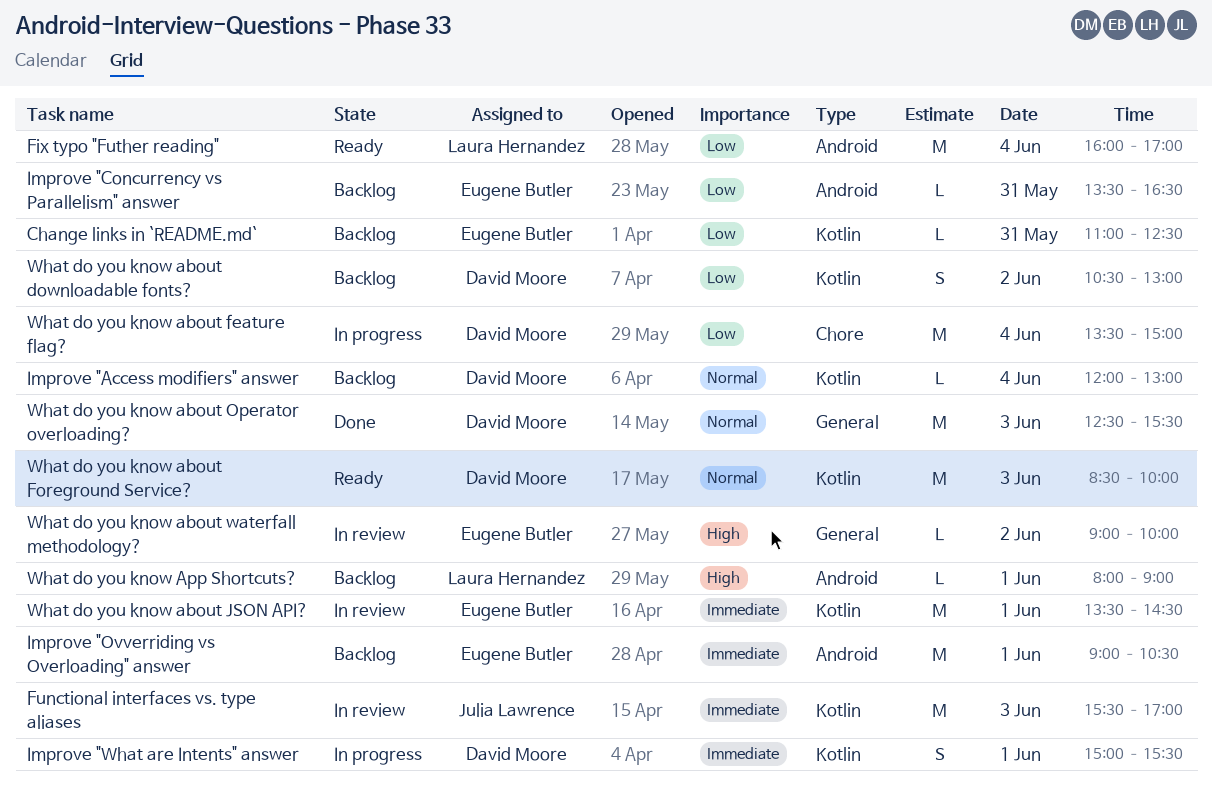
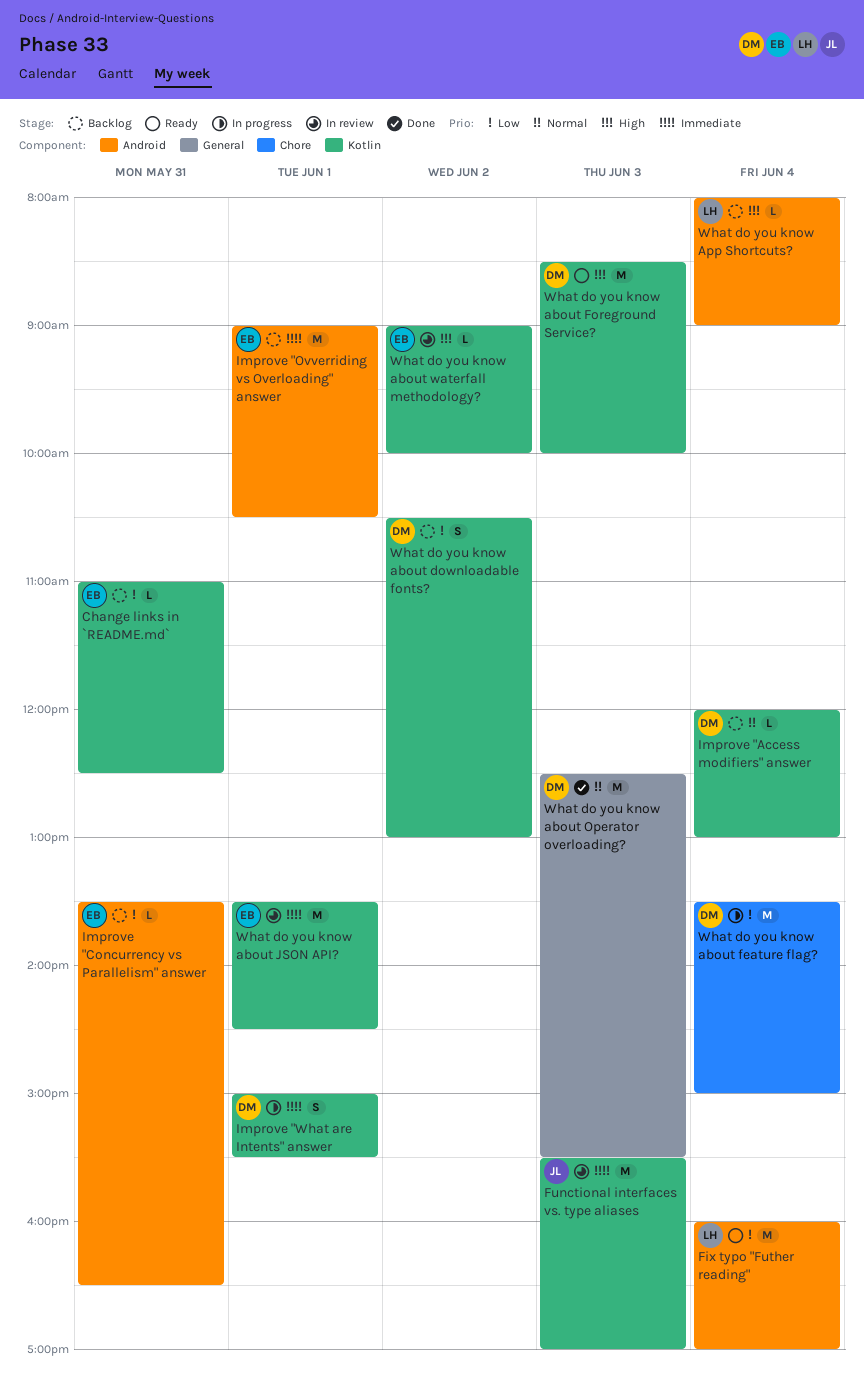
What do you know about Foreground Service?, priority: Normal -> High
What do you know about waterfall methodology?, label: General -> Kotlin
What do you know App Shortcuts?, day: Jun 1 -> Jun 4

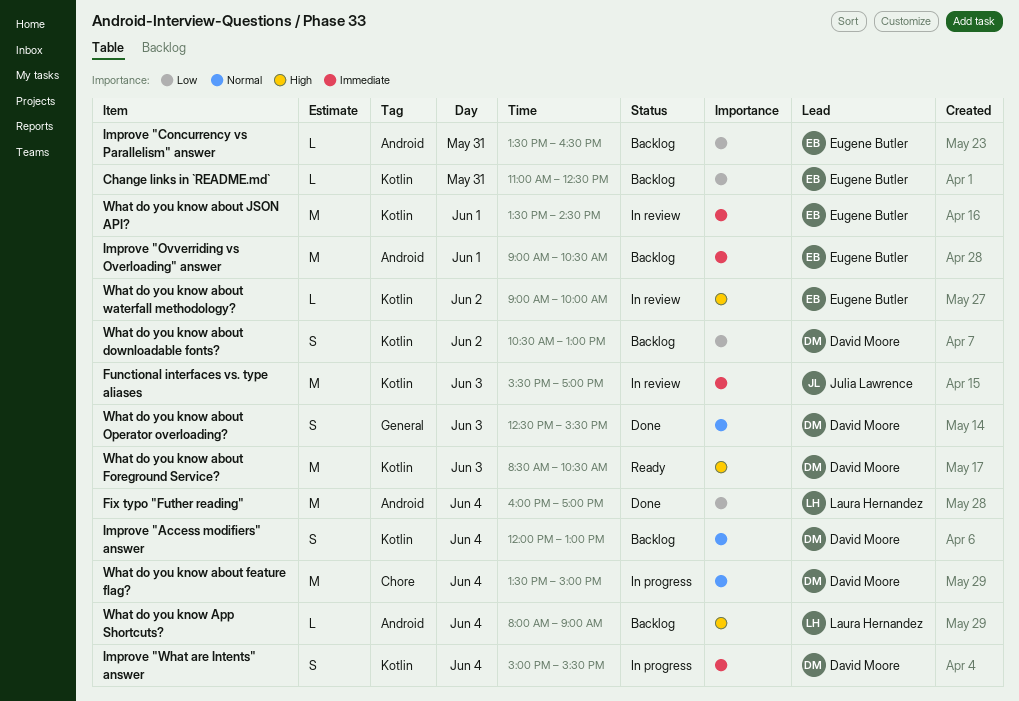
Fix typo "Futher reading", status: Ready -> Done
Improve "Access modifiers" answer, estimate: L -> S
Improve "What are Intents" answer, day: Jun 1 -> Jun 4
What do you know about feature flag?, priority: Low -> Normal
What do you know about Foreground Service?, ends: 10:00 -> 10:30
What do you know about Operator overloading?, estimate: M -> S

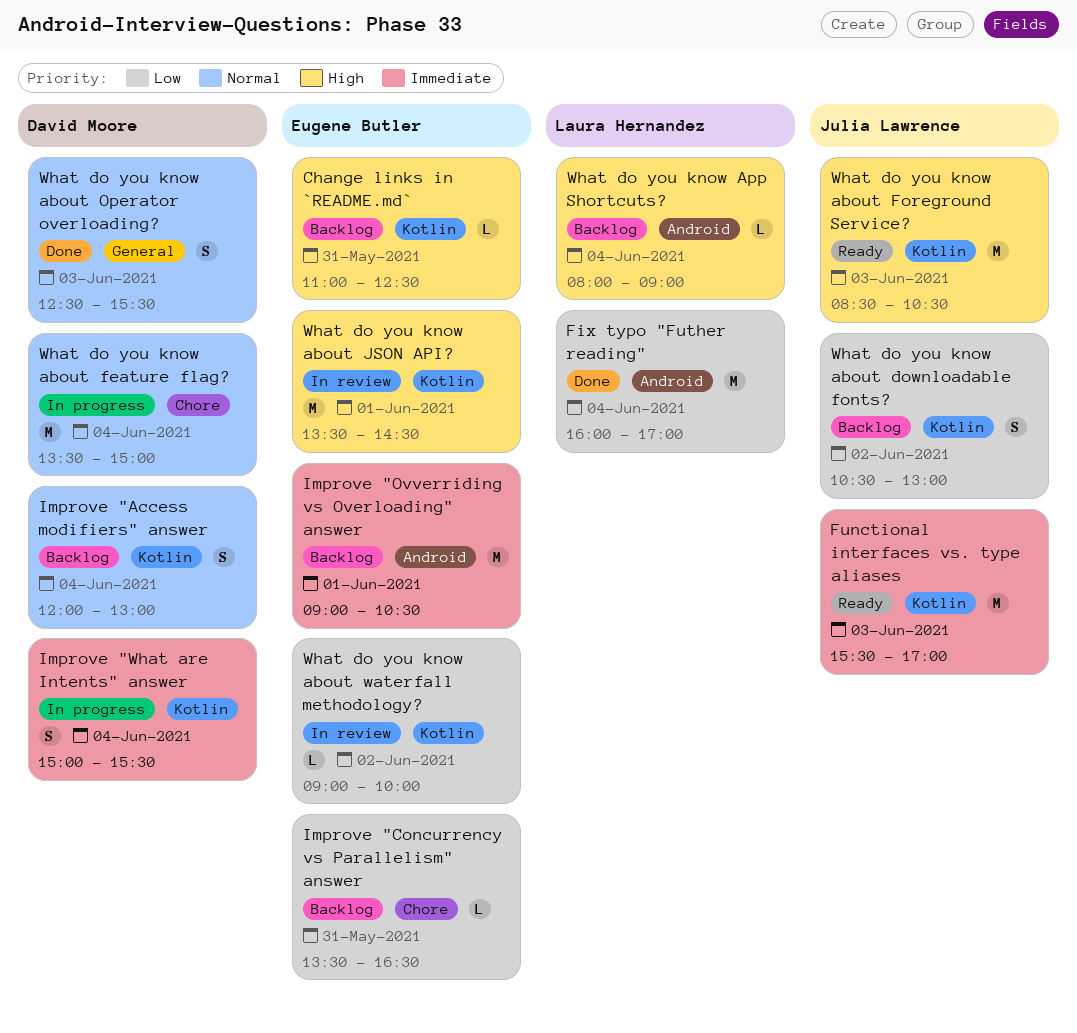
Change links in `README.md`, priority: Low -> High
Functional interfaces vs. type aliases, status: In review -> Ready
Improve "Concurrency vs Parallelism" answer, label: Android -> Chore
What do you know about downloadable fonts?, owner: David Moore -> Julia Lawrence
What do you know about Foreground Service?, owner: David Moore -> Julia Lawrence
What do you know about JSON API?, priority: Immediate -> High
What do you know about waterfall methodology?, priority: High -> Low

